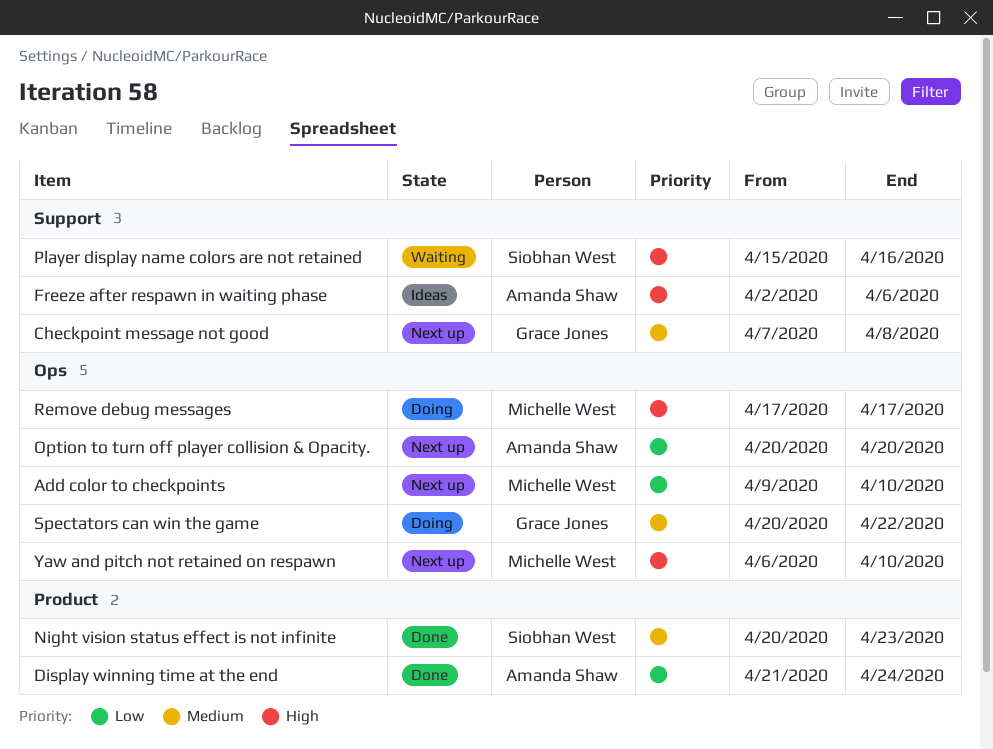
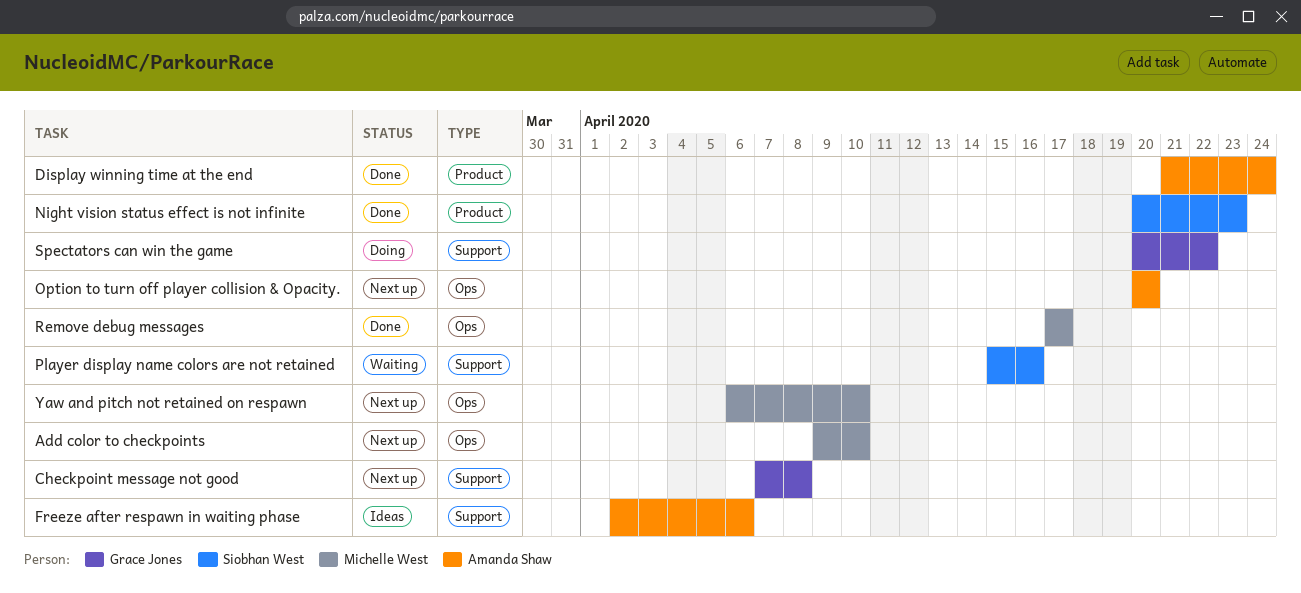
Remove debug messages, status: Doing -> Done
Spectators can win the game, label: Ops -> Support

